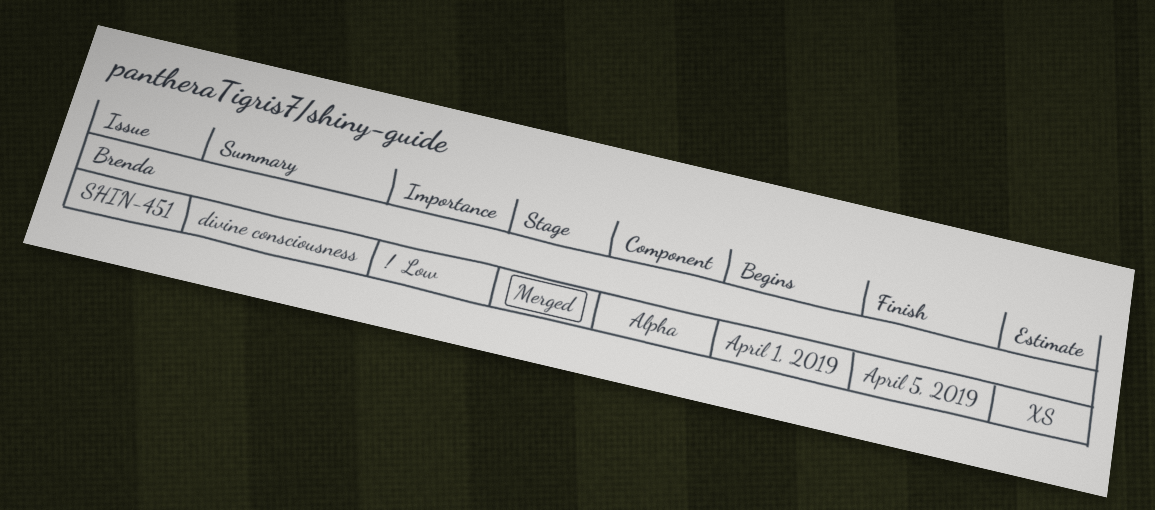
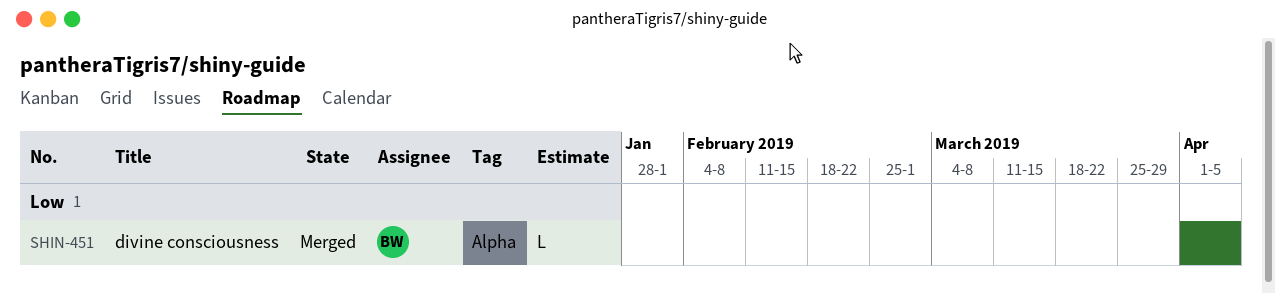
SHIN-451, estimate: XS -> L

